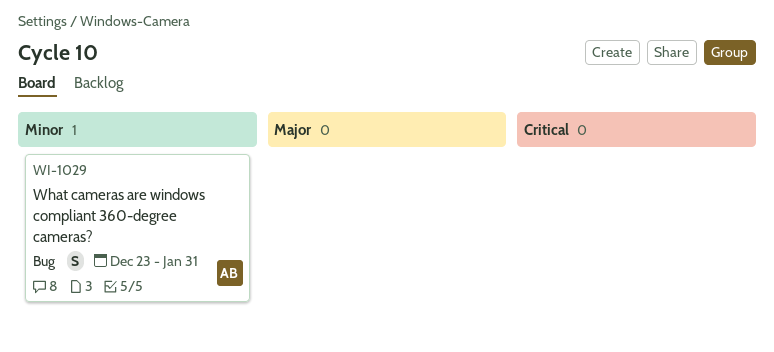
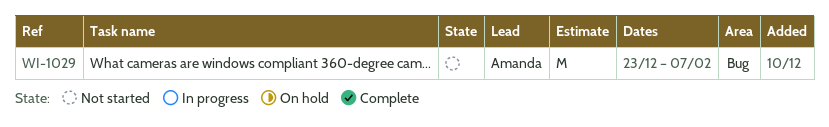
WI-1029, estimate: S -> M
WI-1029, due: Jan 31 -> Feb 7

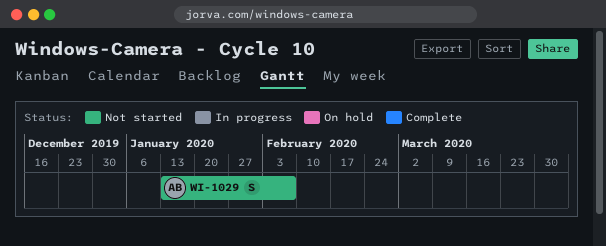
WI-1029, estimate: M -> S
WI-1029, start: Dec 23 -> Jan 13

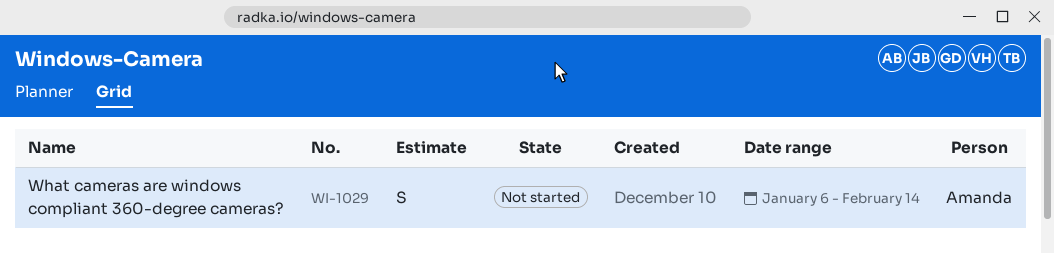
WI-1029, start: Jan 13 -> Jan 6
WI-1029, due: Feb 7 -> Feb 14

